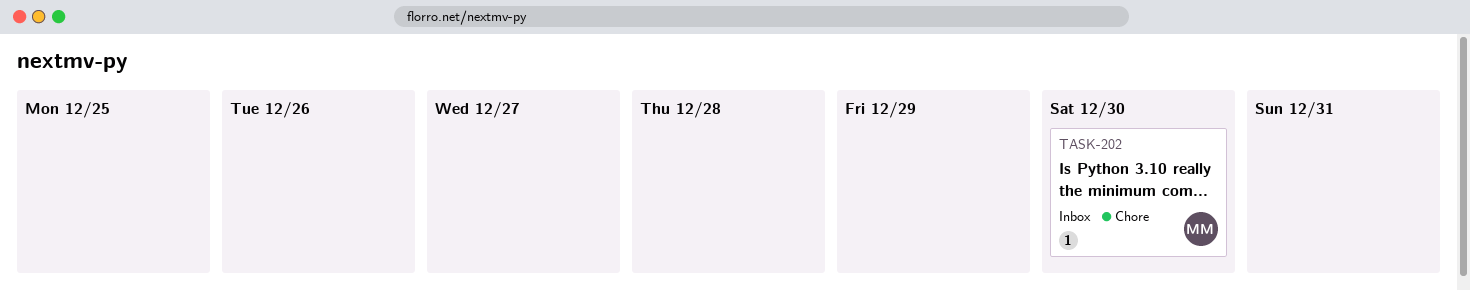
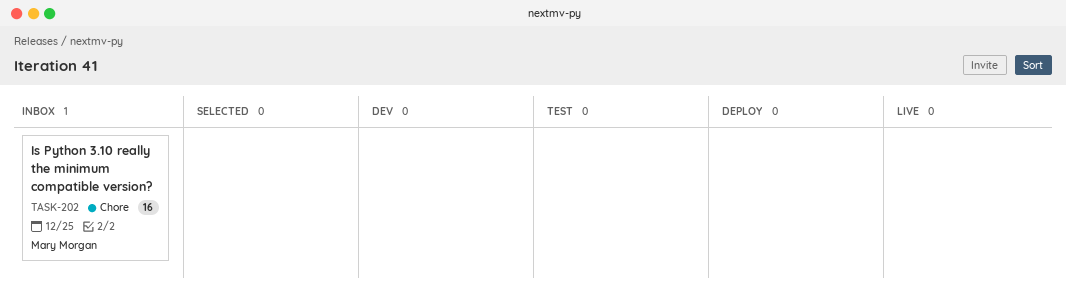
TASK-202, estimate: 1 -> 16
TASK-202, due: Dec 30 -> Dec 25

